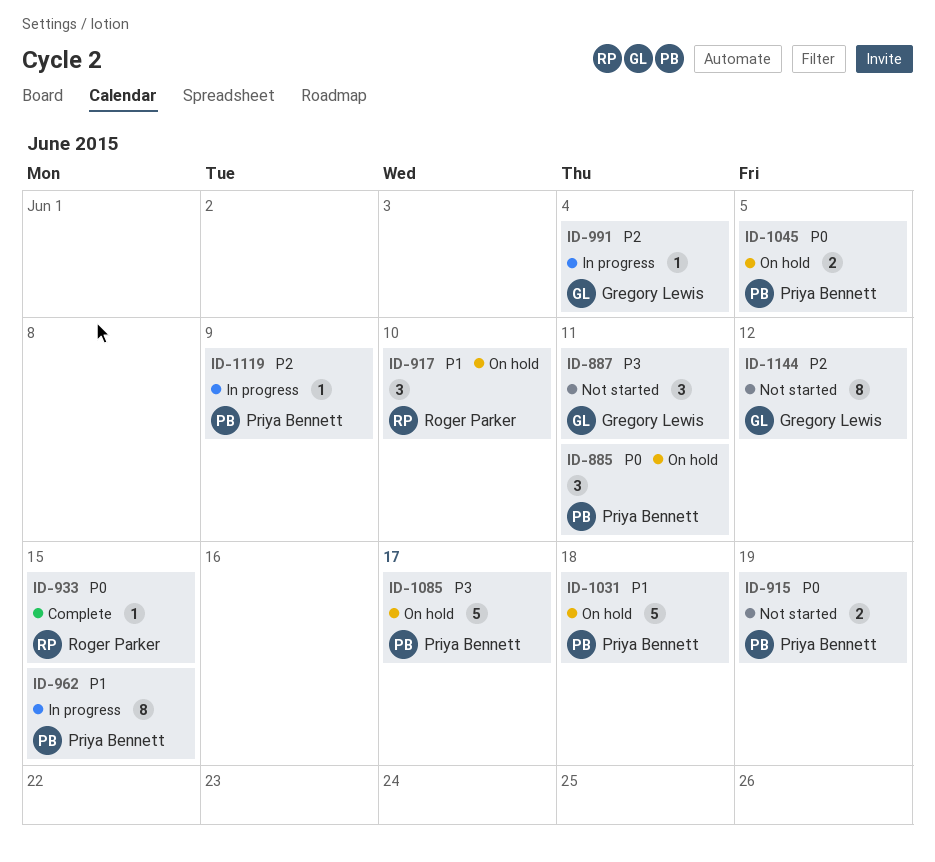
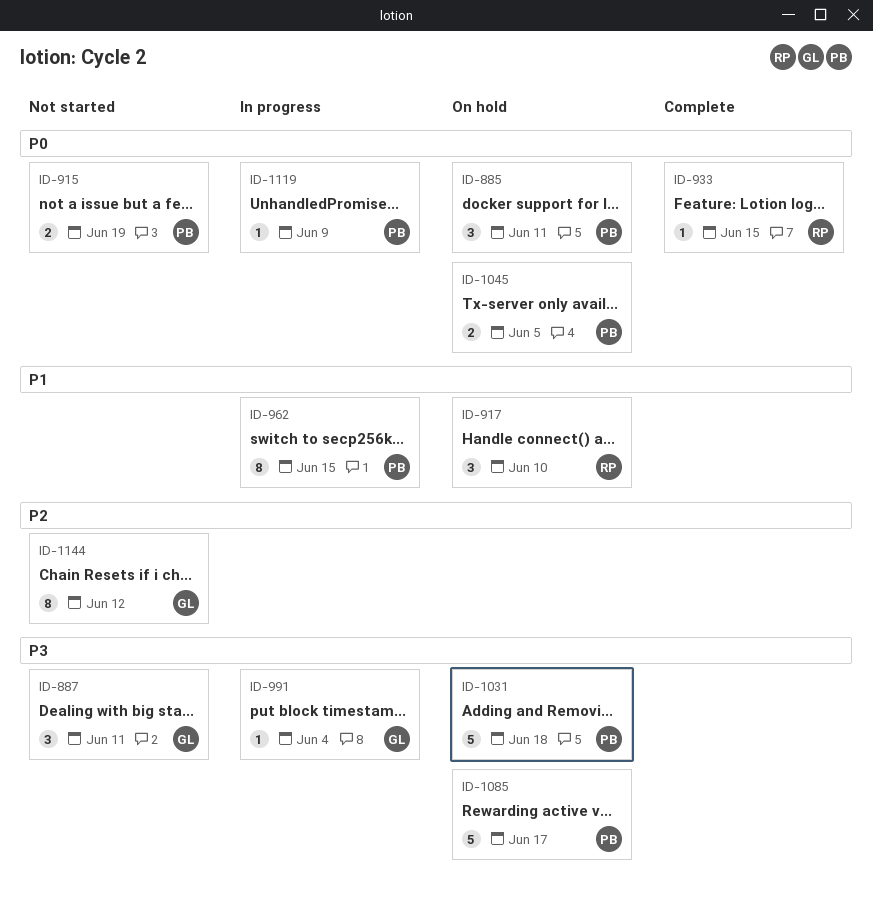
ID-991, priority: P2 -> P3
ID-1031, priority: P1 -> P3
ID-1119, priority: P2 -> P0

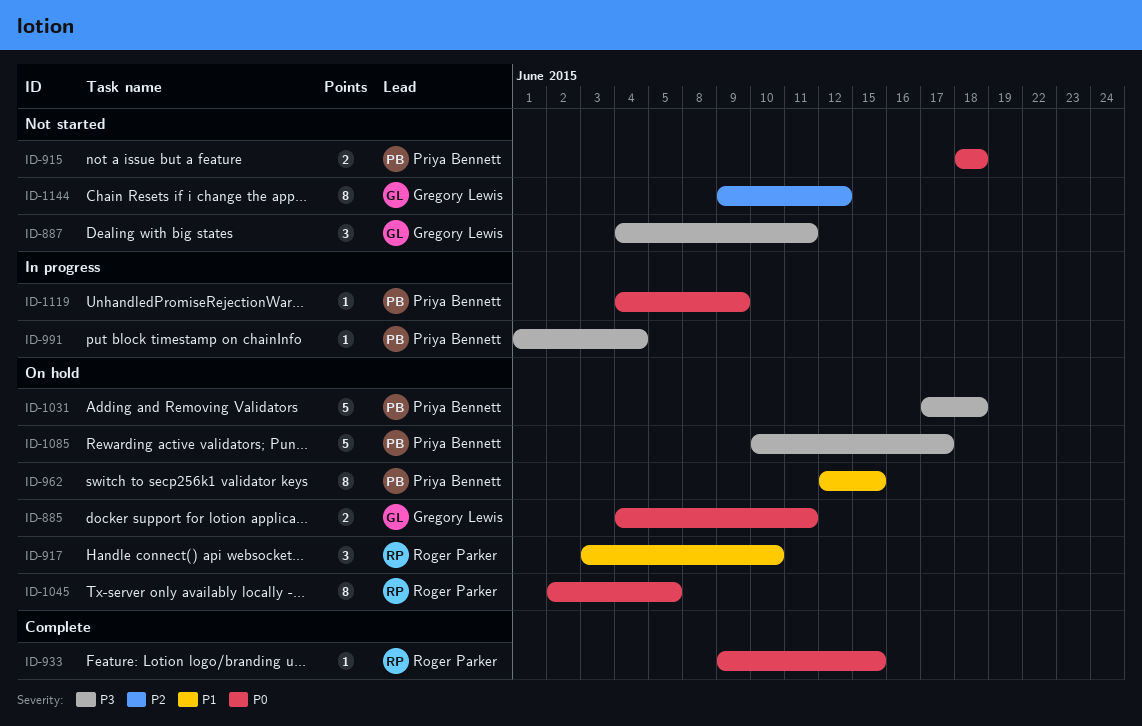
ID-885, owner: Priya Bennett -> Gregory Lewis
ID-885, estimate: 3 -> 2
ID-915, due: Jun 19 -> Jun 18
ID-962, status: In progress -> On hold
ID-991, owner: Gregory Lewis -> Priya Bennett
ID-1045, owner: Priya Bennett -> Roger Parker
ID-1045, estimate: 2 -> 8

